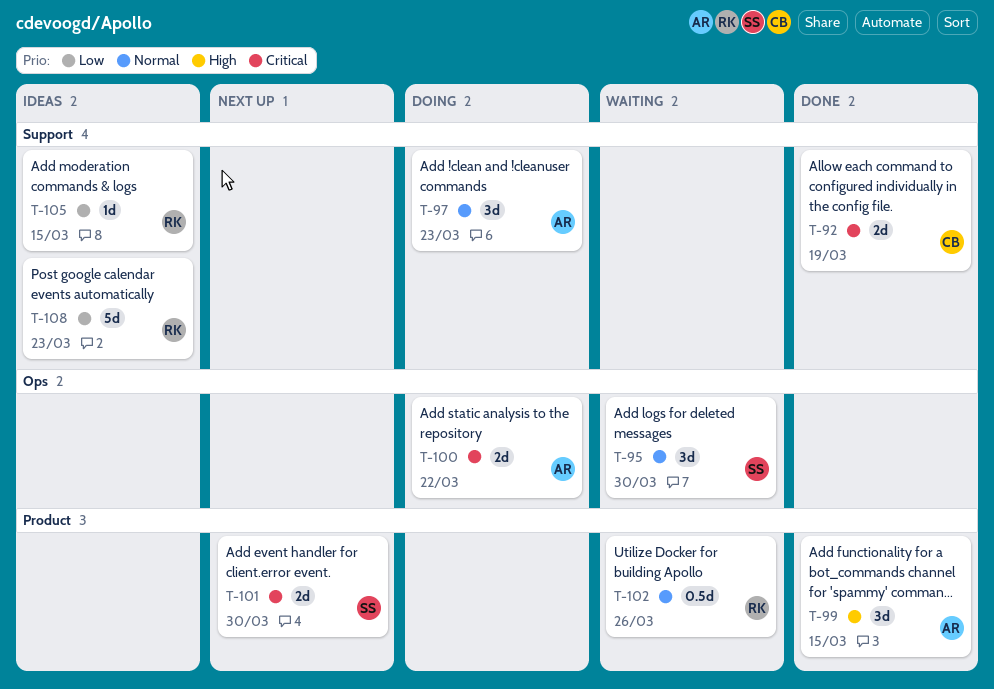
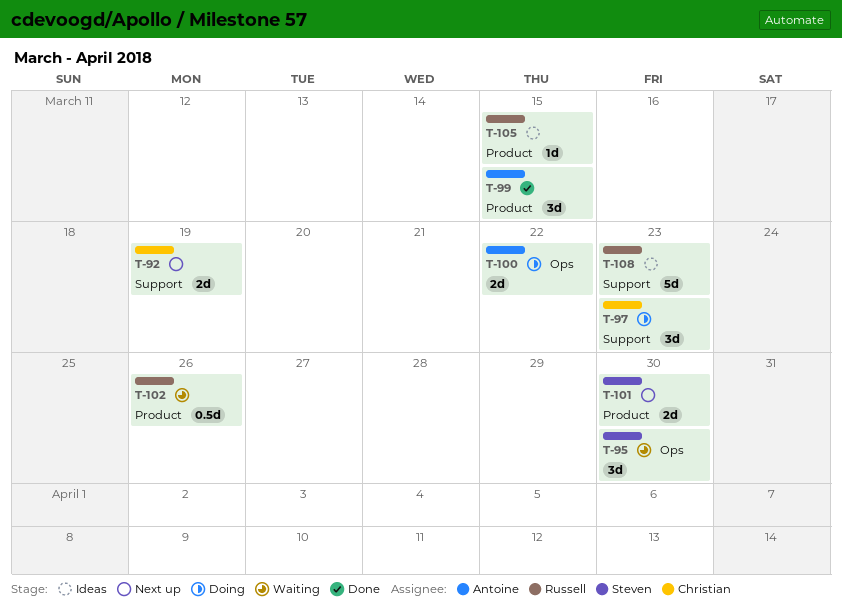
T-92, status: Done -> Next up
T-97, owner: Antoine -> Christian
T-105, label: Support -> Product

